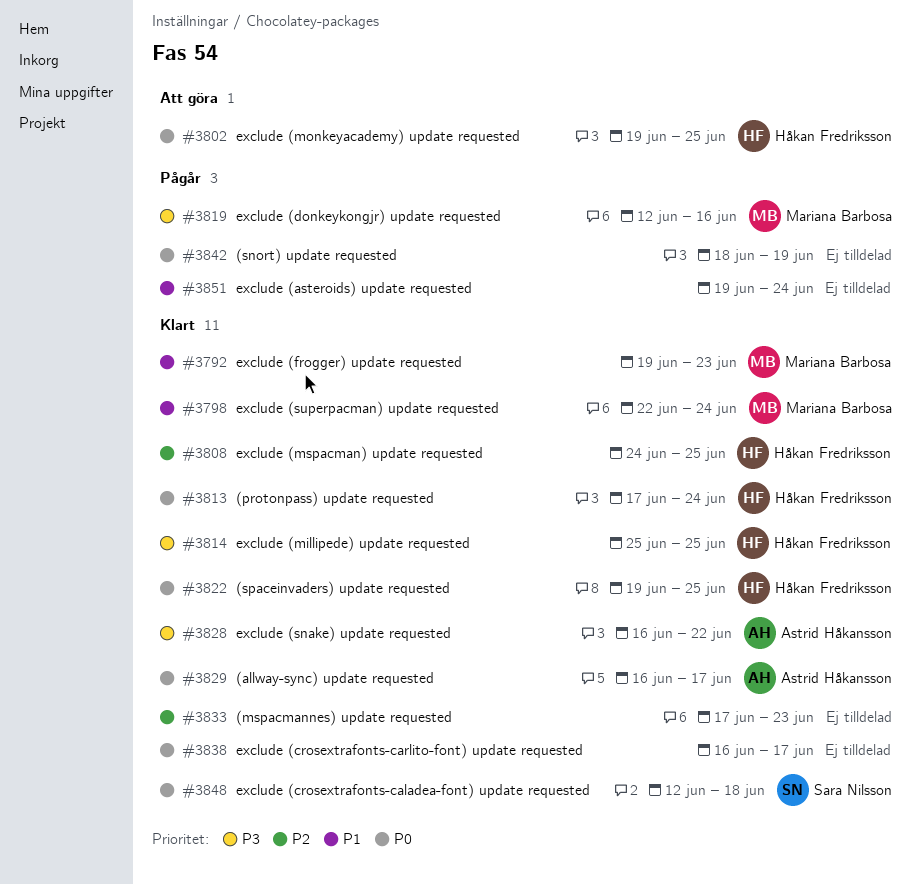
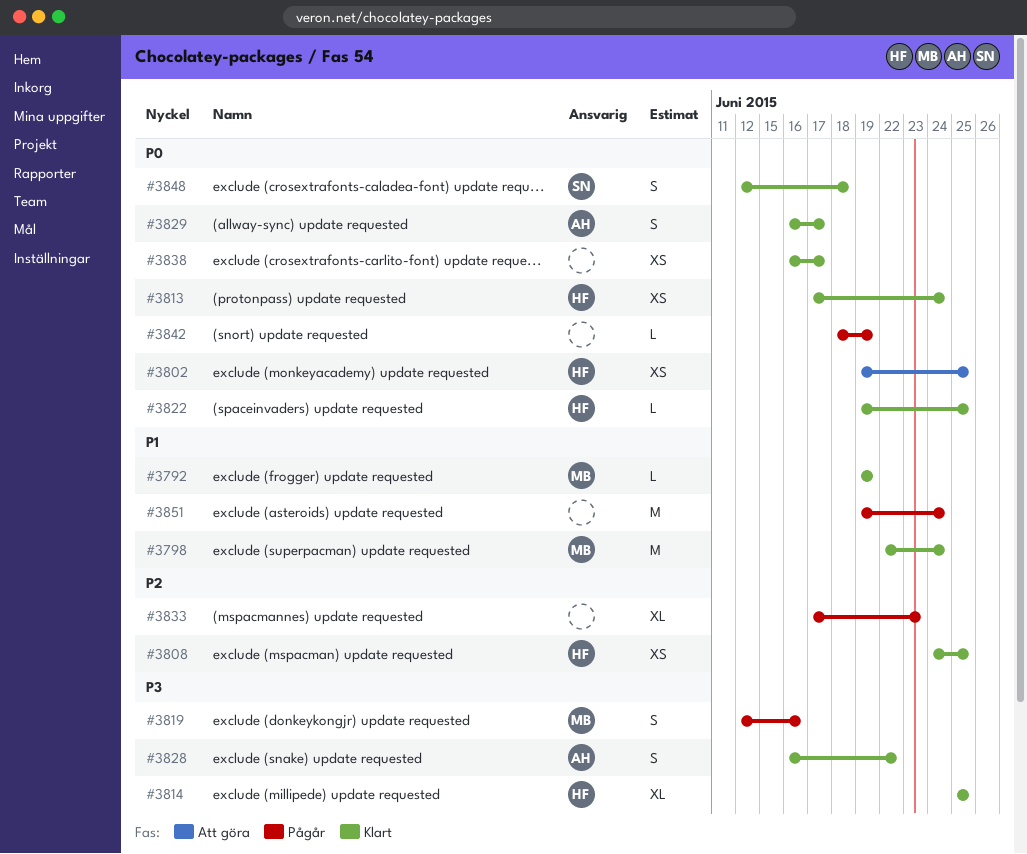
#3792, due: Jun 23 -> Jun 19
#3833, status: Klart -> Pågår

